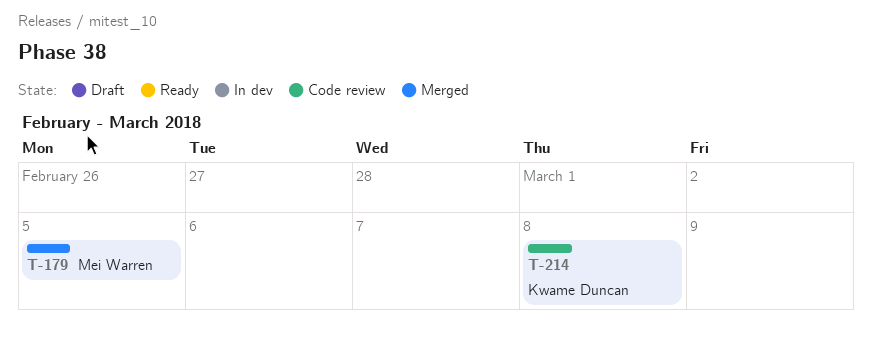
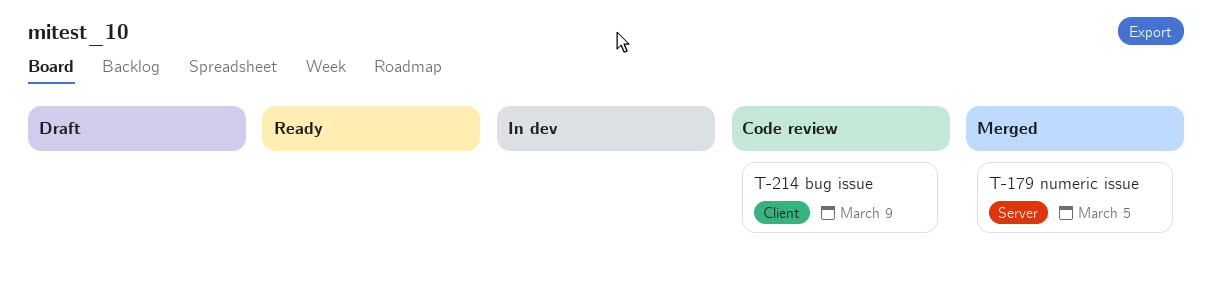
T-214, due: Mar 8 -> Mar 9

